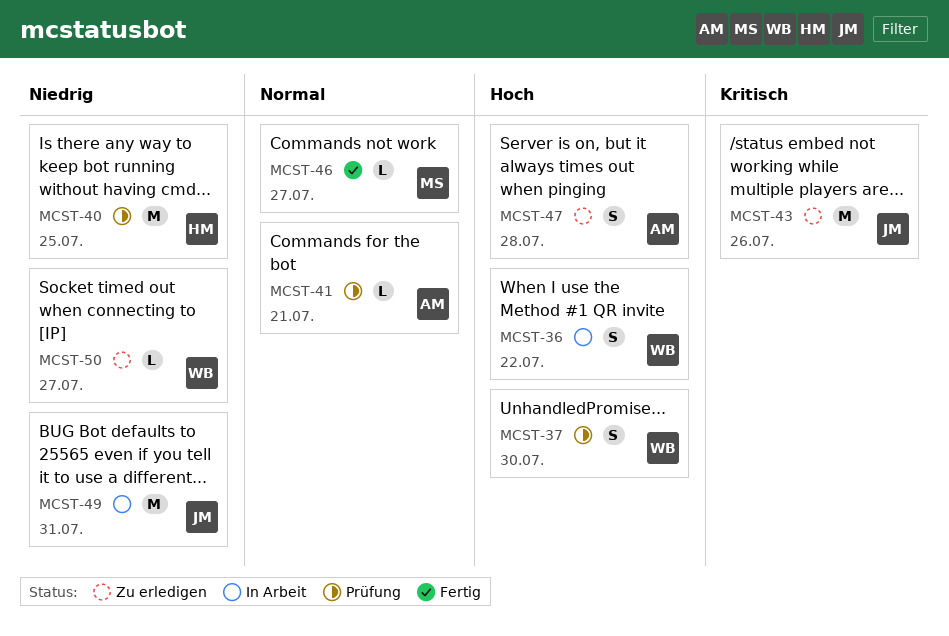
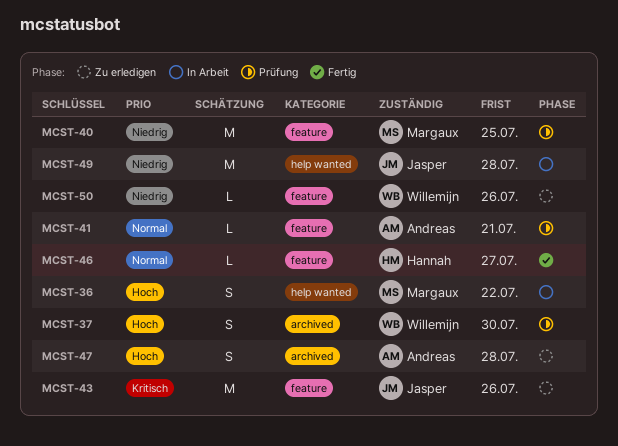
MCST-36, owner: Willemijn -> Margaux
MCST-40, owner: Hannah -> Margaux
MCST-46, owner: Margaux -> Hannah
MCST-49, due: Jul 31 -> Jul 28
MCST-50, due: Jul 27 -> Jul 26

